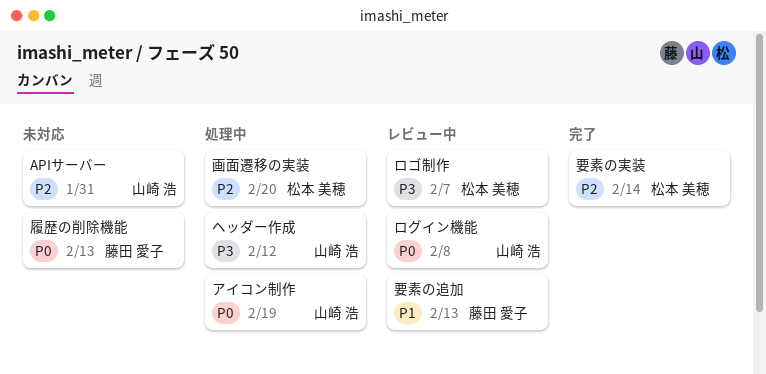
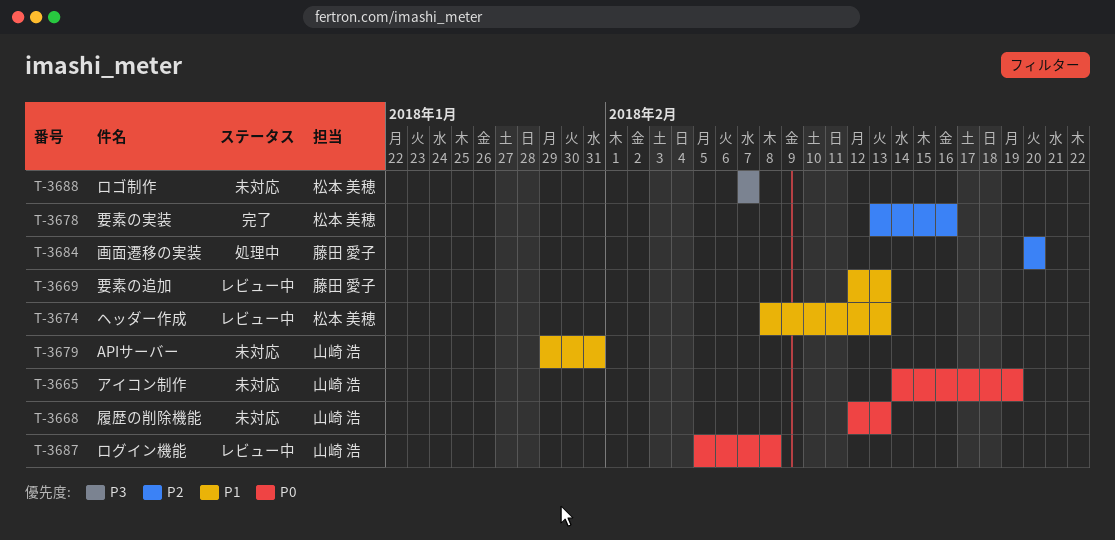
APIサーバー, priority: P2 -> P1
アイコン制作, status: 処理中 -> 未対応
ヘッダー作成, status: 処理中 -> レビュー中
ヘッダー作成, owner: 山崎 浩 -> 松本 美穂
ヘッダー作成, priority: P3 -> P1
ヘッダー作成, due: Feb 12 -> Feb 13
ロゴ制作, status: レビュー中 -> 未対応
履歴の削除機能, owner: 藤田 愛子 -> 山崎 浩
画面遷移の実装, owner: 松本 美穂 -> 藤田 愛子
要素の実装, due: Feb 14 -> Feb 16

